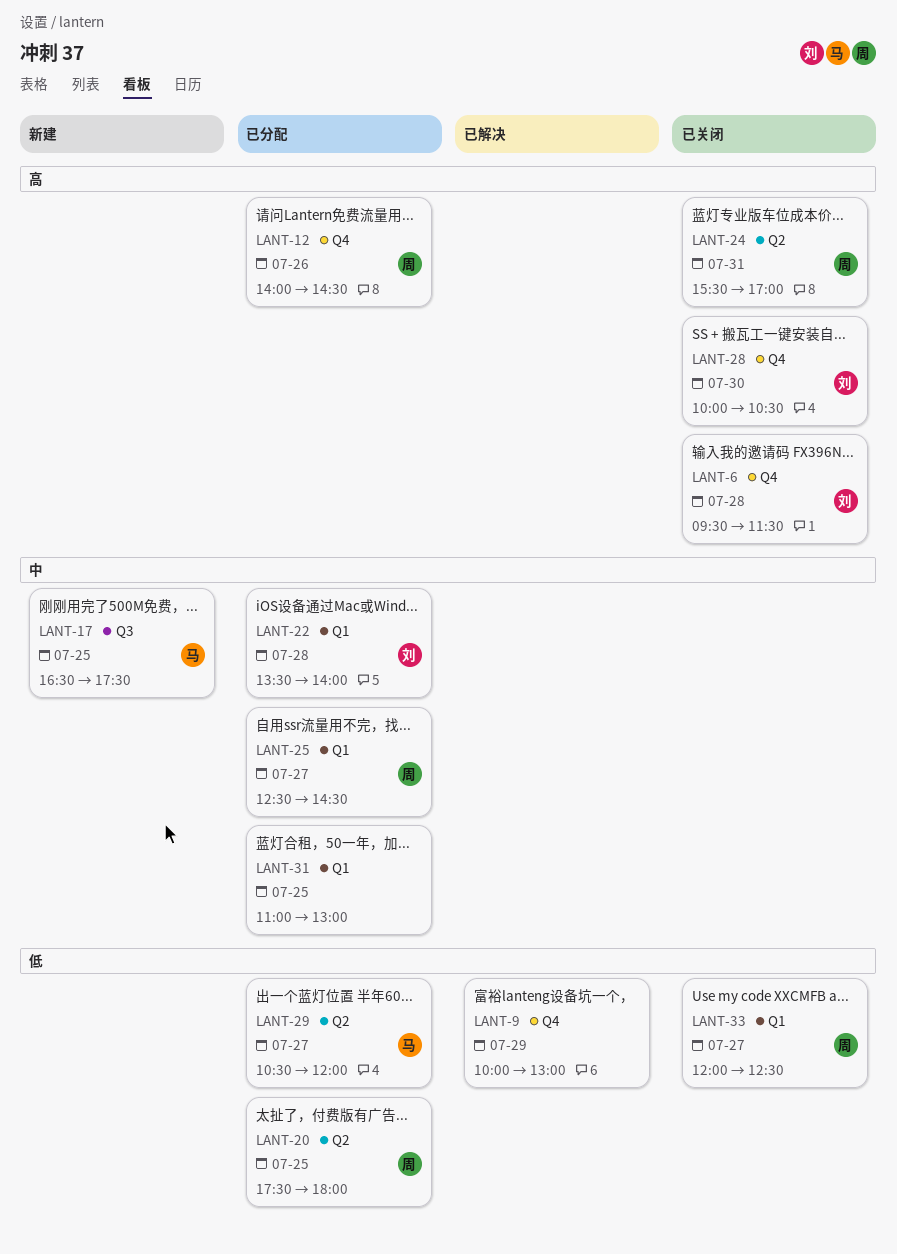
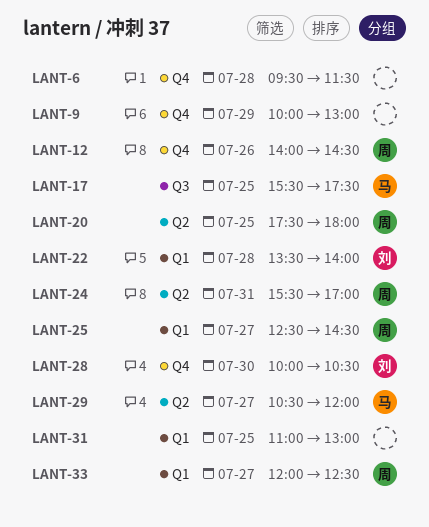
LANT-6, owner: 刘 -> none
LANT-17, begins: 16:30 -> 15:30

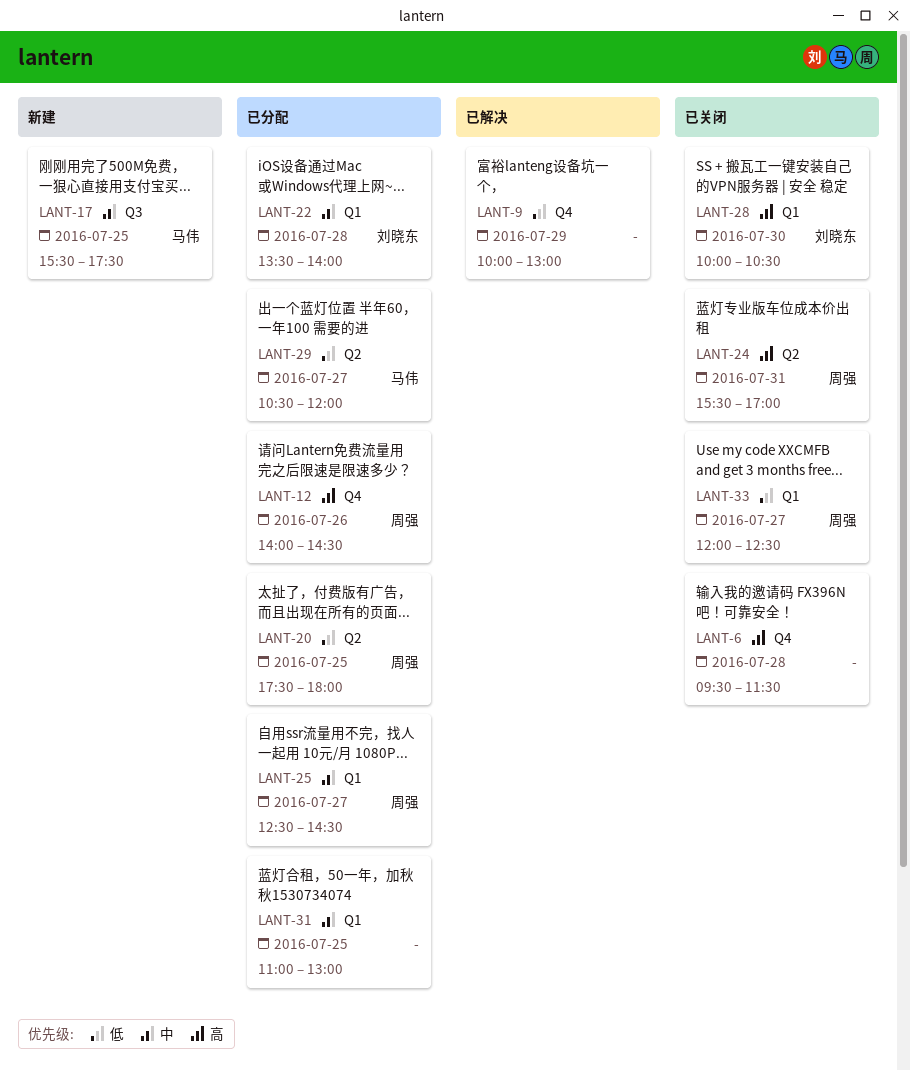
LANT-28, label: Q4 -> Q1

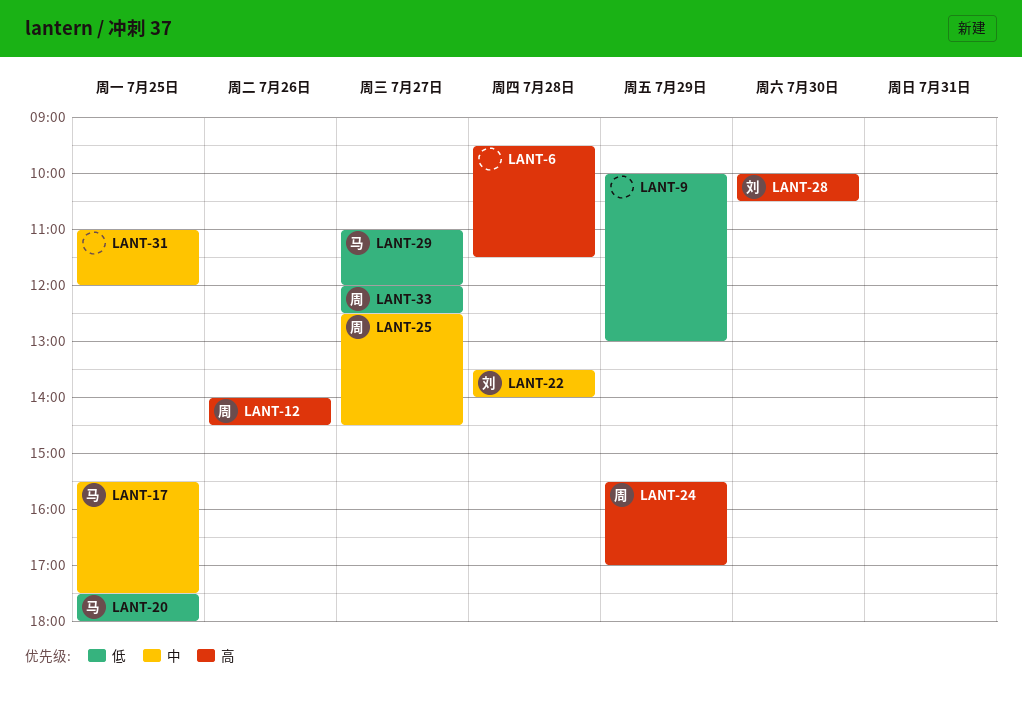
LANT-20, owner: 周强 -> 马伟
LANT-24, day: Jul 31 -> Jul 29
LANT-29, begins: 10:30 -> 11:00
LANT-31, ends: 13:00 -> 12:00

